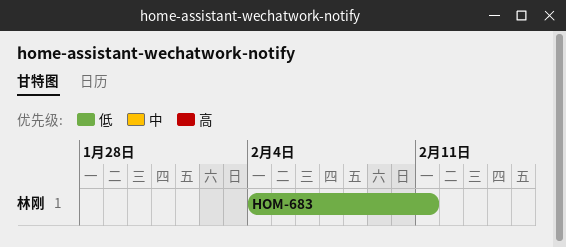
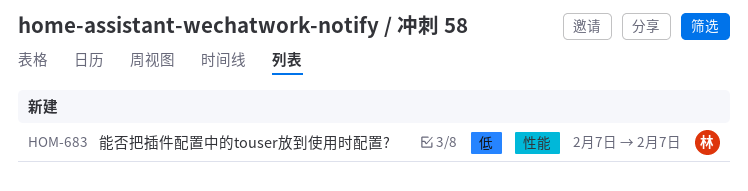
HOM-683, start: Feb 4 -> Feb 7
HOM-683, due: Feb 11 -> Feb 7

